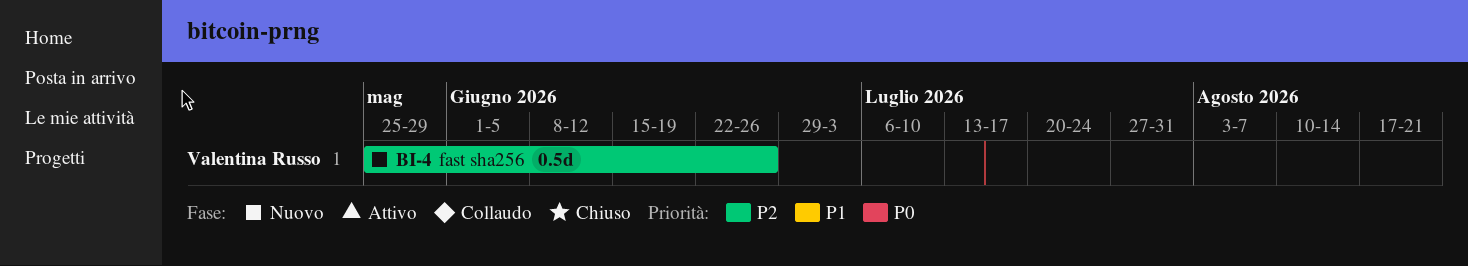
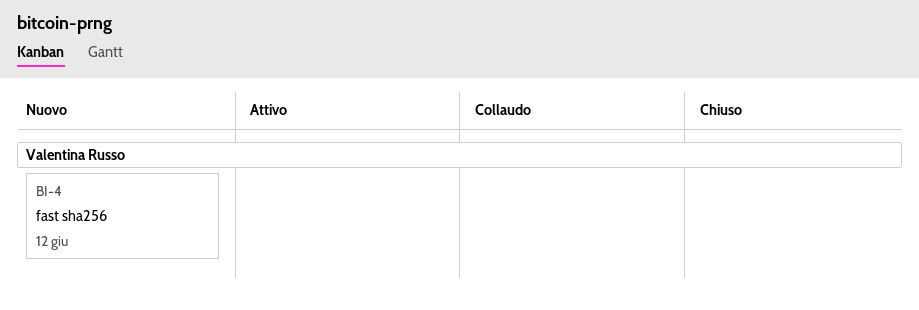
BI-4, due: Jun 26 -> Jun 12

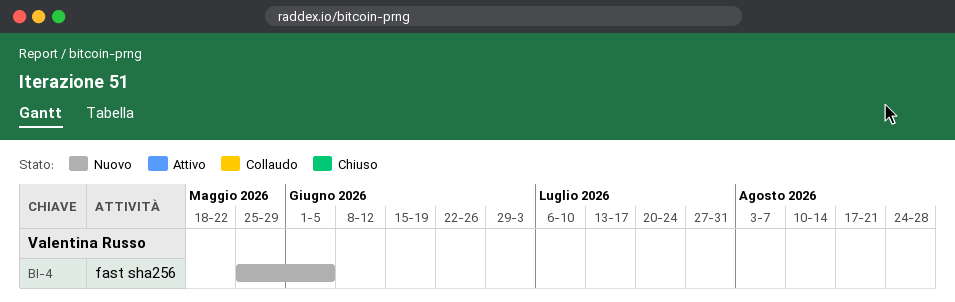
BI-4, due: Jun 12 -> Jun 5

